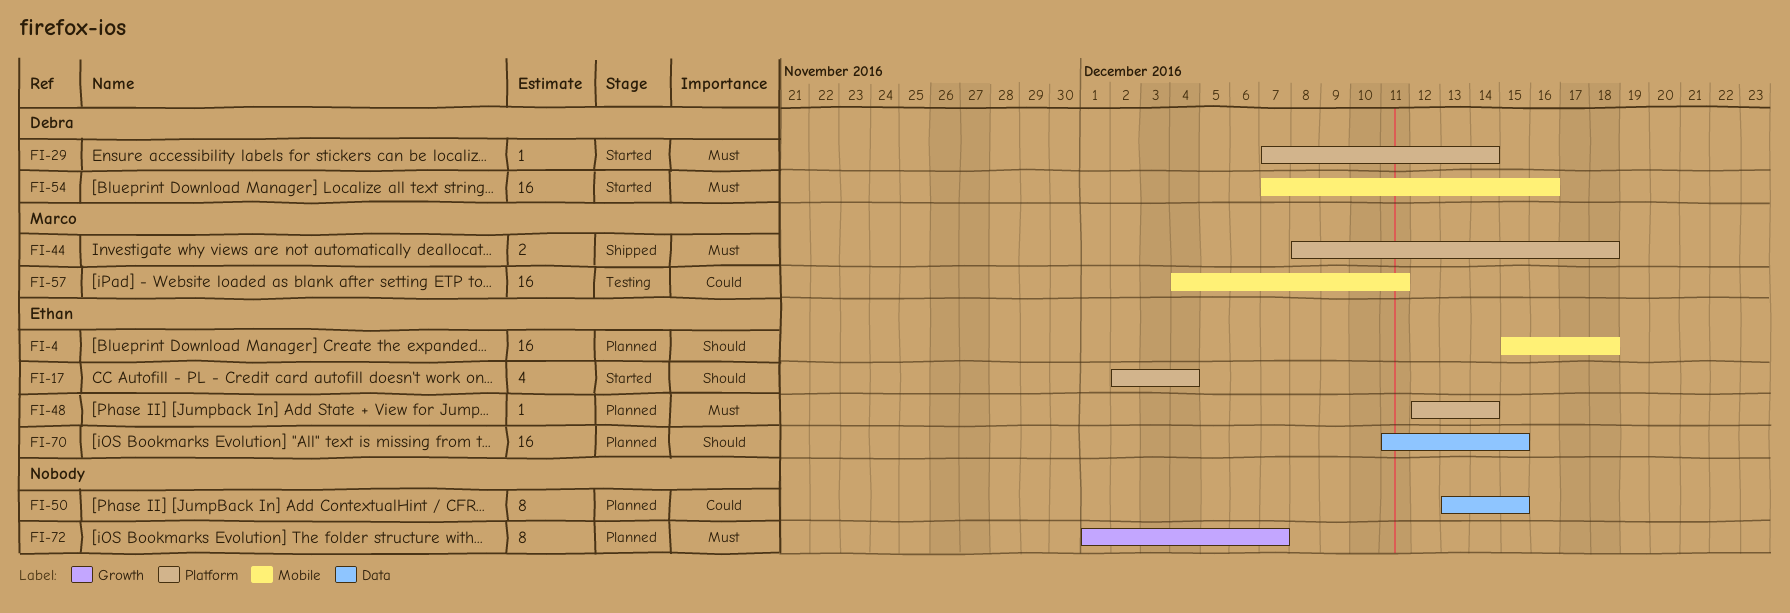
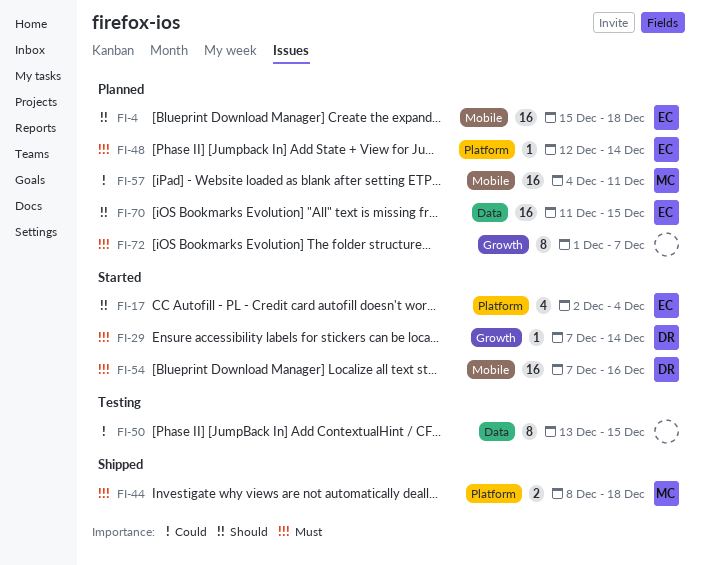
FI-29, label: Platform -> Growth
FI-50, status: Planned -> Testing
FI-57, status: Testing -> Planned

